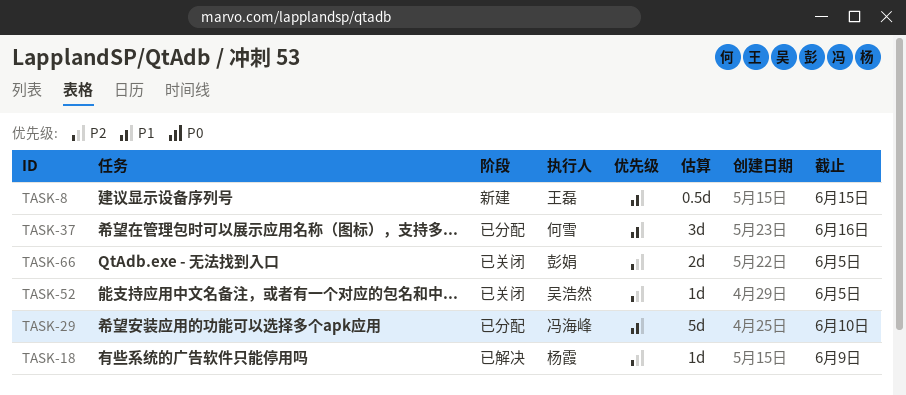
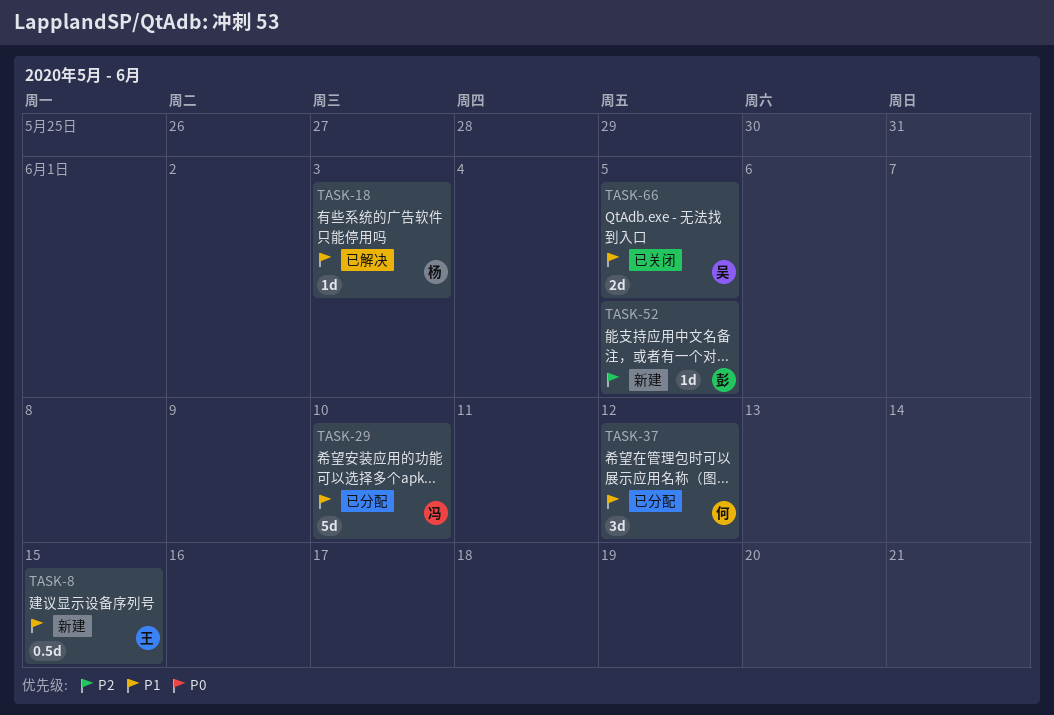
TASK-18, priority: P2 -> P1
TASK-18, due: Jun 9 -> Jun 3
TASK-37, due: Jun 16 -> Jun 12
TASK-52, status: 已关闭 -> 新建
TASK-52, owner: 吴浩然 -> 彭娟
TASK-66, owner: 彭娟 -> 吴浩然
TASK-66, priority: P2 -> P1

